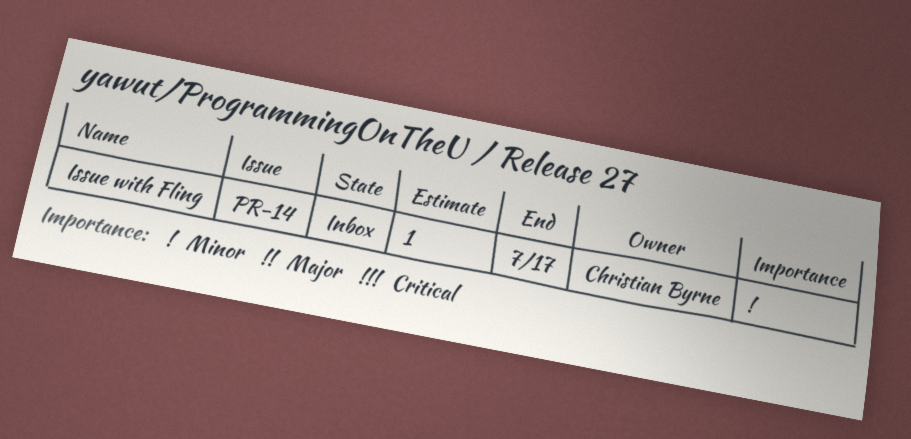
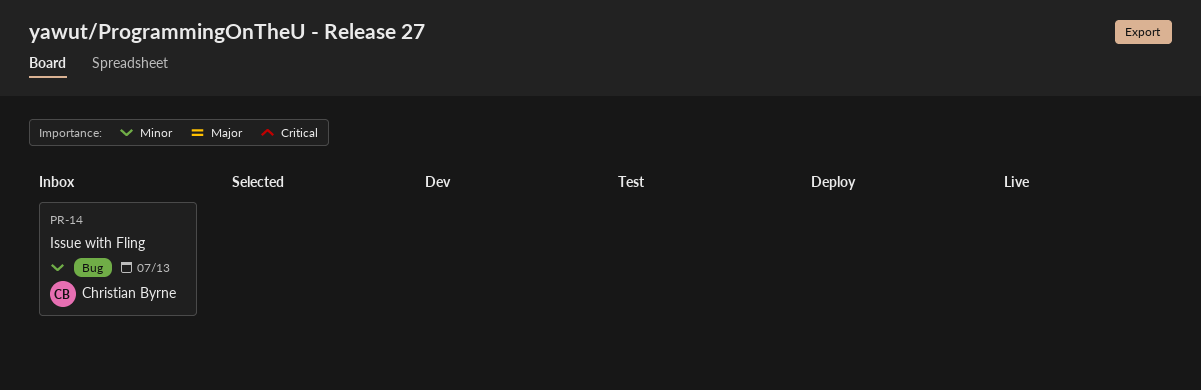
PR-14, due: Jul 17 -> Jul 13

